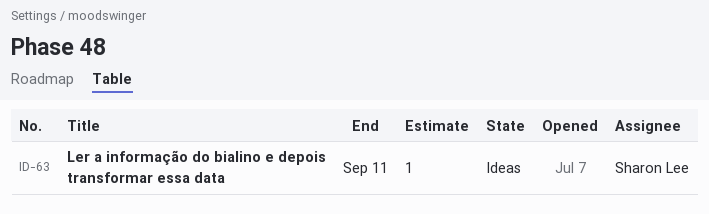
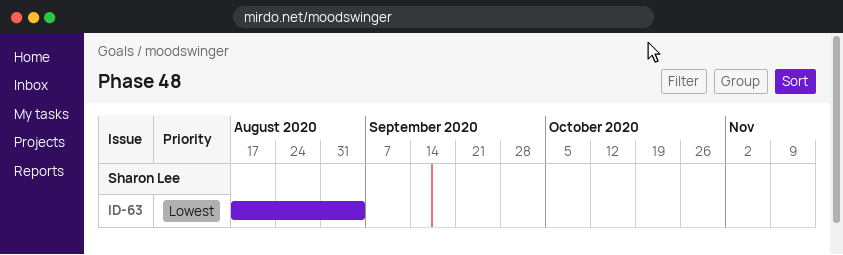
ID-63, due: Sep 11 -> Sep 4

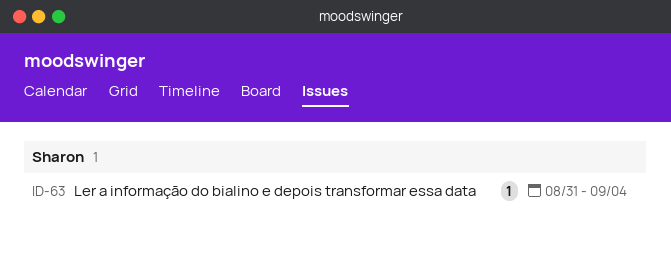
ID-63, start: Aug 17 -> Aug 31

